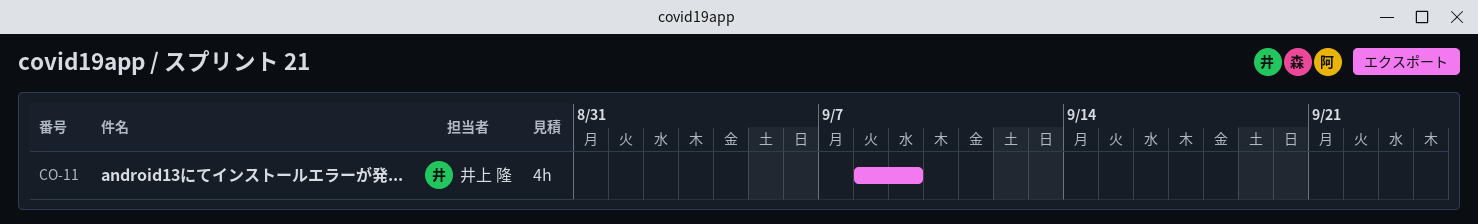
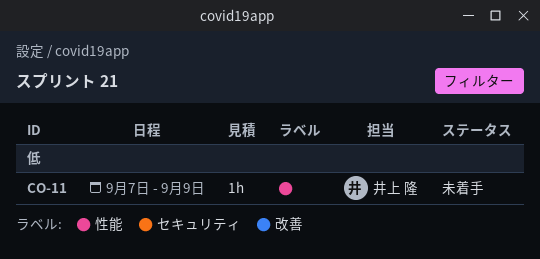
CO-11, estimate: 4h -> 1h
CO-11, start: Sep 8 -> Sep 7

